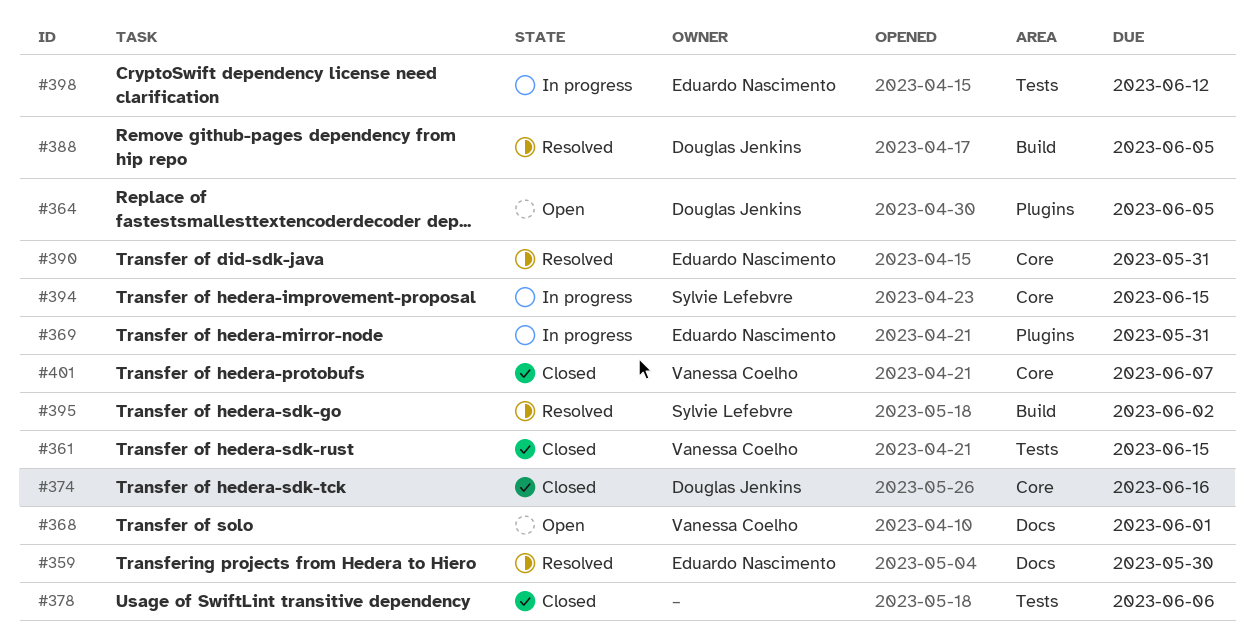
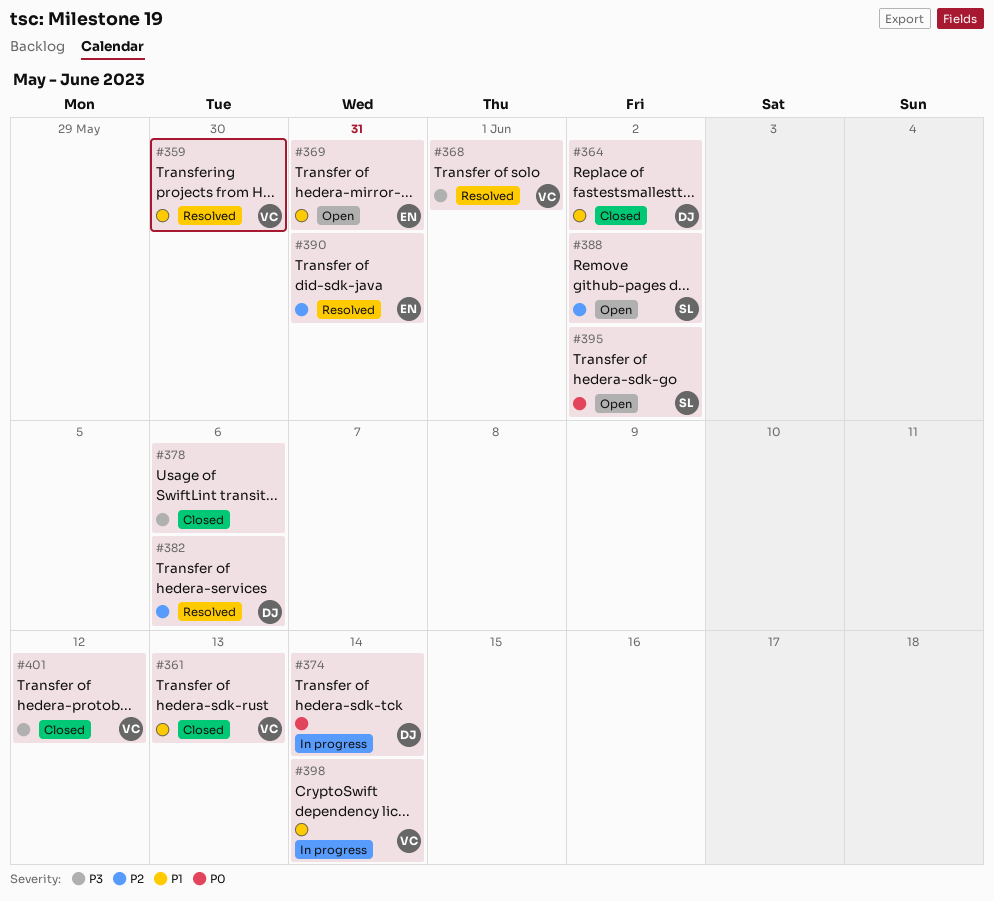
#359, owner: Eduardo Nascimento -> Vanessa Coelho
#361, due: Jun 15 -> Jun 13
#364, status: Open -> Closed
#364, due: Jun 5 -> Jun 2
#368, status: Open -> Resolved
#369, status: In progress -> Open
#374, status: Closed -> In progress
#374, due: Jun 16 -> Jun 14
#382: none -> present
#388, status: Resolved -> Open
#388, owner: Douglas Jenkins -> Sylvie Lefebvre
#388, due: Jun 5 -> Jun 2
#394: present -> none
#395, status: Resolved -> Open
#398, owner: Eduardo Nascimento -> Vanessa Coelho
#398, due: Jun 12 -> Jun 14
#401, due: Jun 7 -> Jun 12

